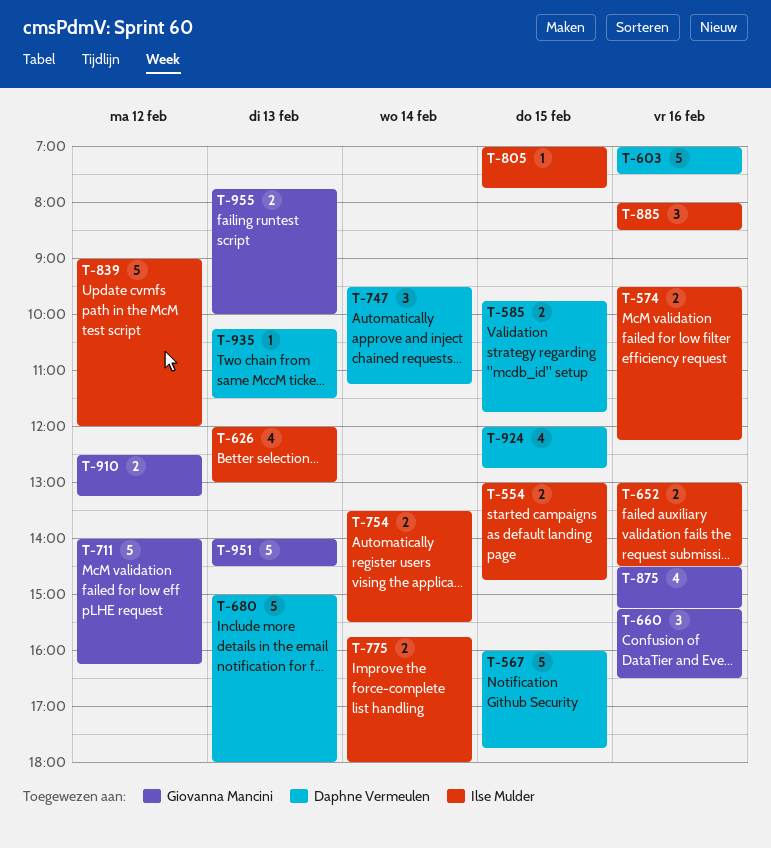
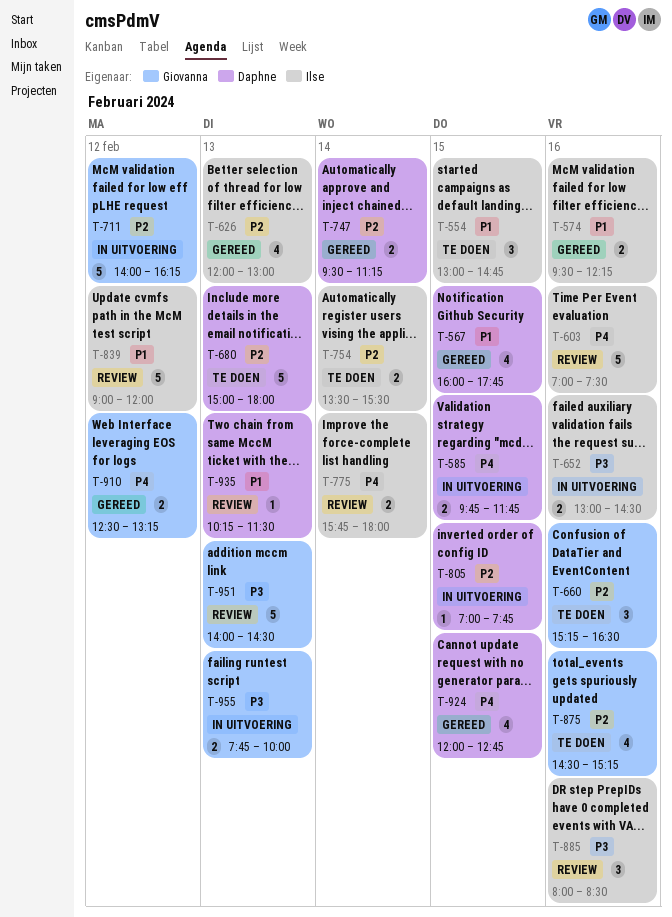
T-554, estimate: 2 -> 3
T-567, estimate: 5 -> 4
T-603, owner: Daphne Vermeulen -> Ilse Mulder
T-747, estimate: 3 -> 2
T-805, owner: Ilse Mulder -> Daphne Vermeulen

